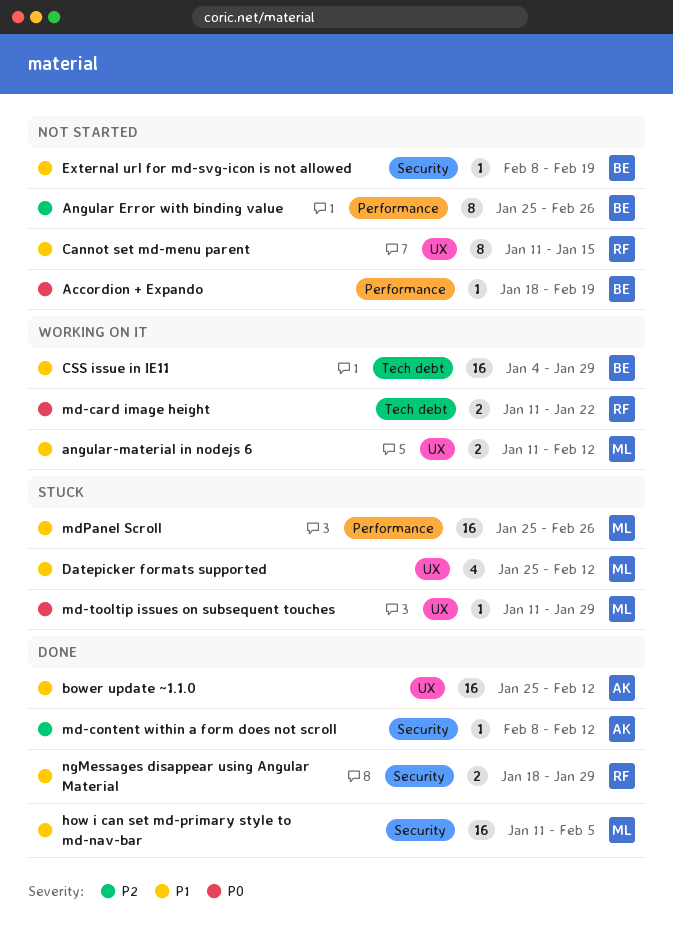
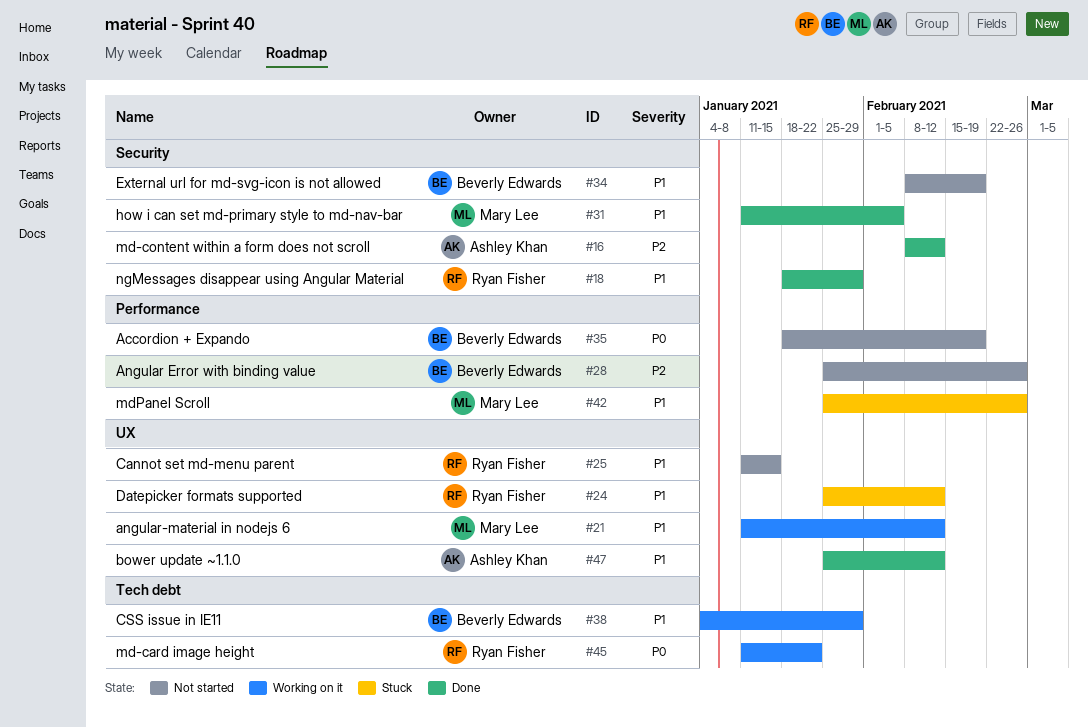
Datepicker formats supported, owner: Mary Lee -> Ryan Fisher
md-tooltip issues on subsequent touches: present -> none

